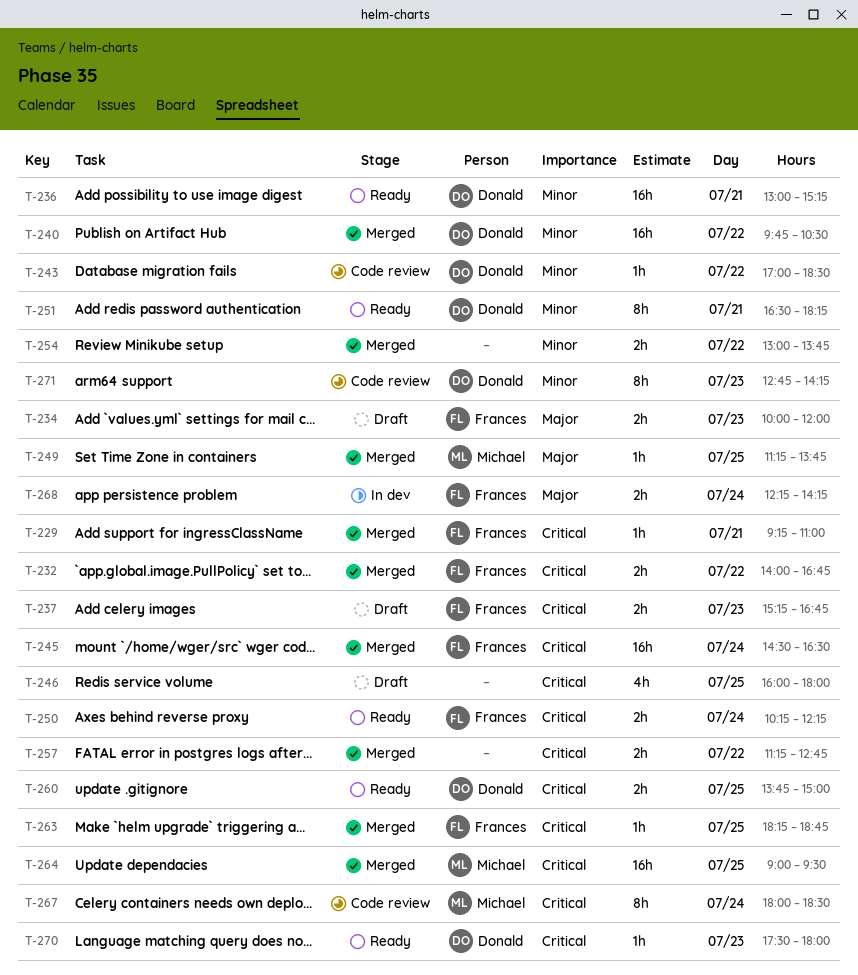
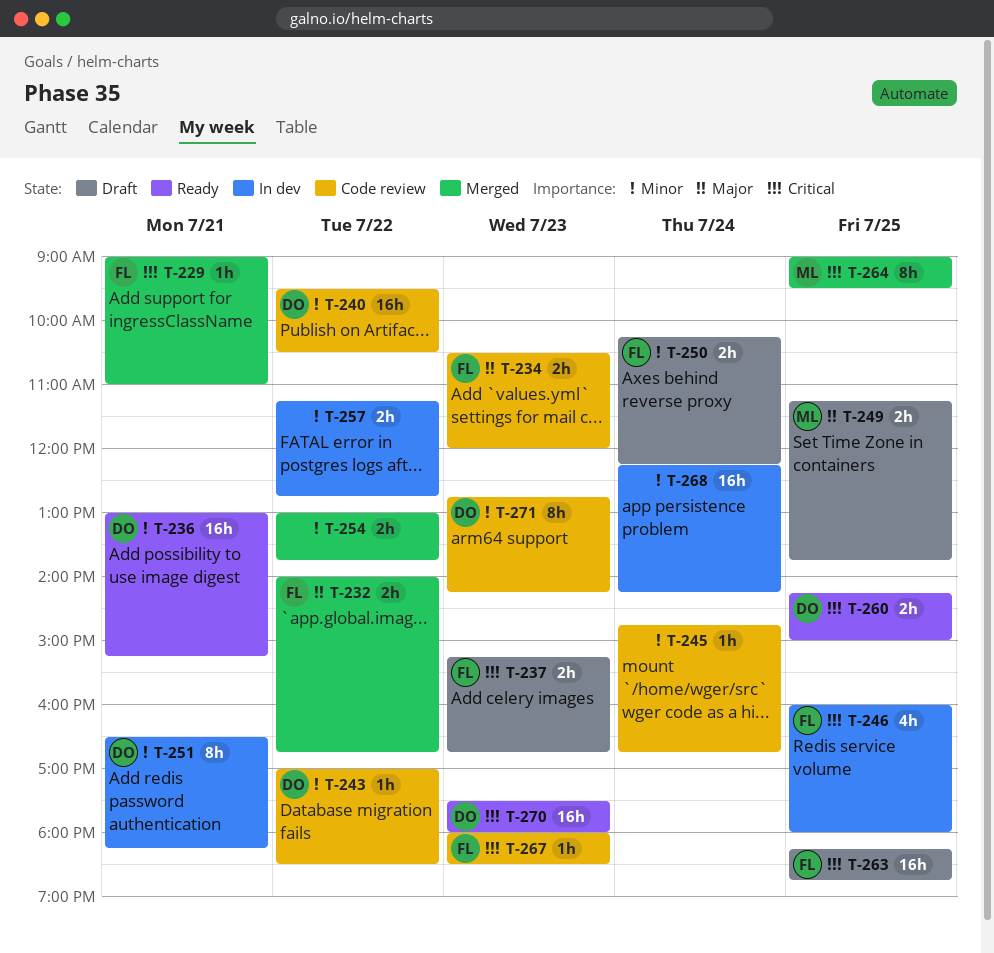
T-229, begins: 09:15 -> 09:00
T-232, priority: Critical -> Major
T-234, status: Draft -> Code review
T-234, begins: 10:00 -> 10:30
T-240, status: Merged -> Code review
T-240, begins: 09:45 -> 09:30
T-245, status: Merged -> Code review
T-245, owner: Frances -> none
T-245, priority: Critical -> Minor
T-245, estimate: 16h -> 1h
T-245, begins: 14:30 -> 14:45
T-245, ends: 16:30 -> 16:45
T-246, status: Draft -> In dev
T-246, owner: none -> Frances
T-249, status: Merged -> Draft
T-249, estimate: 1h -> 2h
T-250, status: Ready -> Draft
T-250, priority: Critical -> Minor
T-251, status: Ready -> In dev
T-257, status: Merged -> In dev
T-257, priority: Critical -> Minor
T-260, begins: 13:45 -> 14:15
T-263, status: Merged -> Draft
T-263, estimate: 1h -> 16h
T-264, estimate: 16h -> 8h
T-267, owner: Michael -> Frances
T-267, estimate: 8h -> 1h
T-267, day: Jul 24 -> Jul 23
T-268, owner: Frances -> none
T-268, priority: Major -> Minor
T-268, estimate: 2h -> 16h
T-270, estimate: 1h -> 16h

